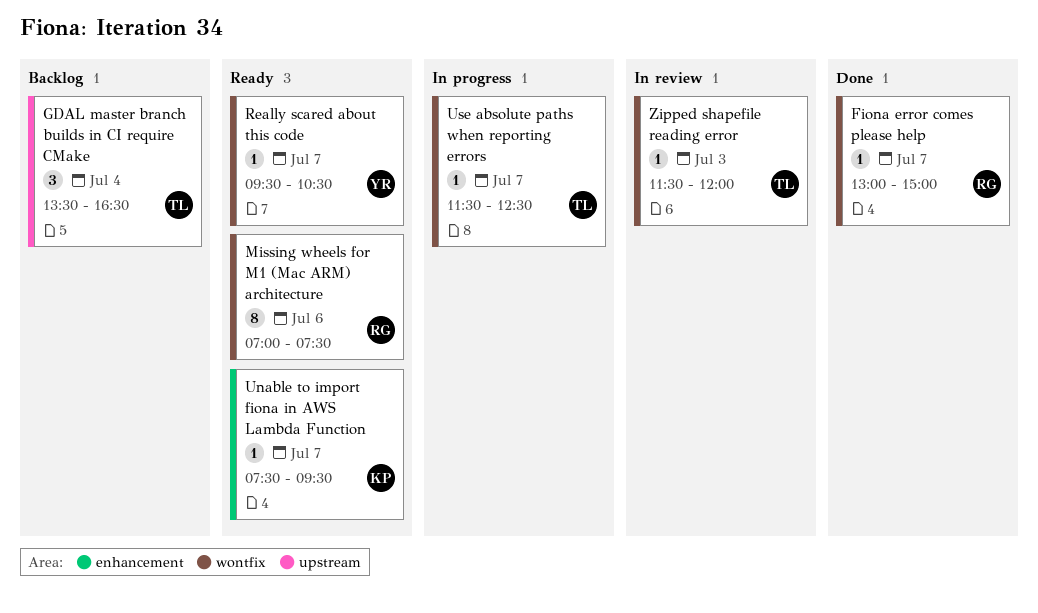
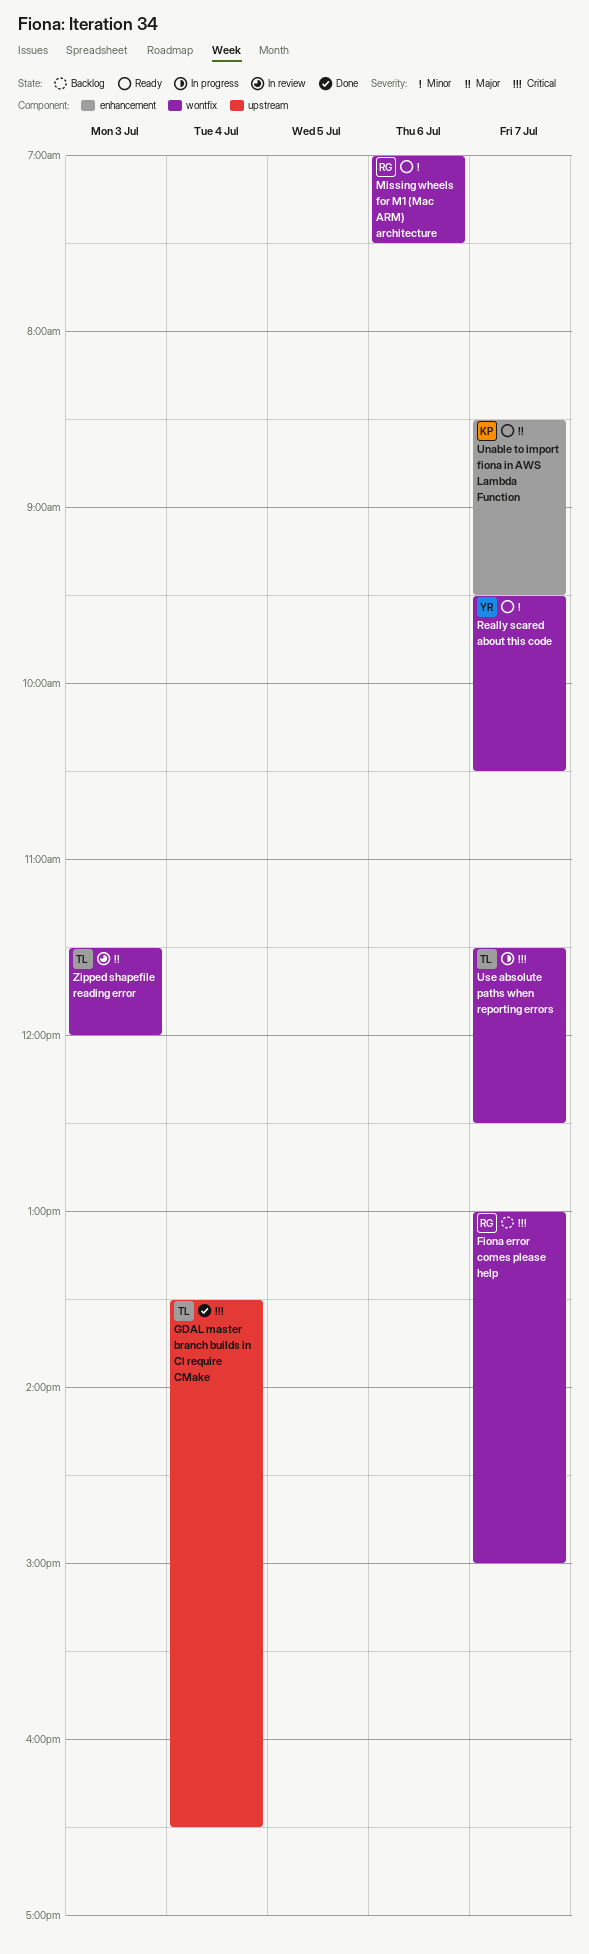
Fiona error comes please help, status: Done -> Backlog
GDAL master branch builds in CI require CMake, status: Backlog -> Done
Unable to import fiona in AWS Lambda Function, begins: 07:30 -> 08:30

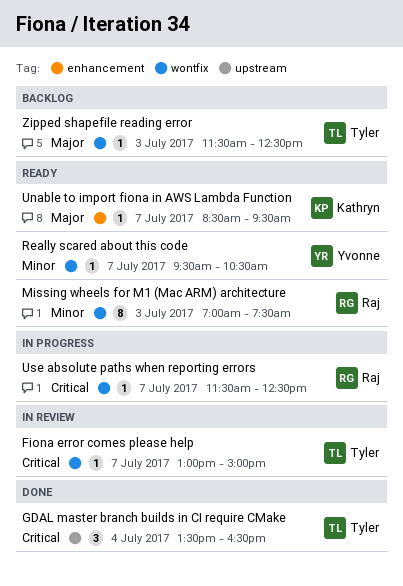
Fiona error comes please help, status: Backlog -> In review
Fiona error comes please help, owner: Raj -> Tyler
Missing wheels for M1 (Mac ARM) architecture, day: Jul 6 -> Jul 3
Use absolute paths when reporting errors, owner: Tyler -> Raj
Zipped shapefile reading error, status: In review -> Backlog
Zipped shapefile reading error, ends: 12:00 -> 12:30

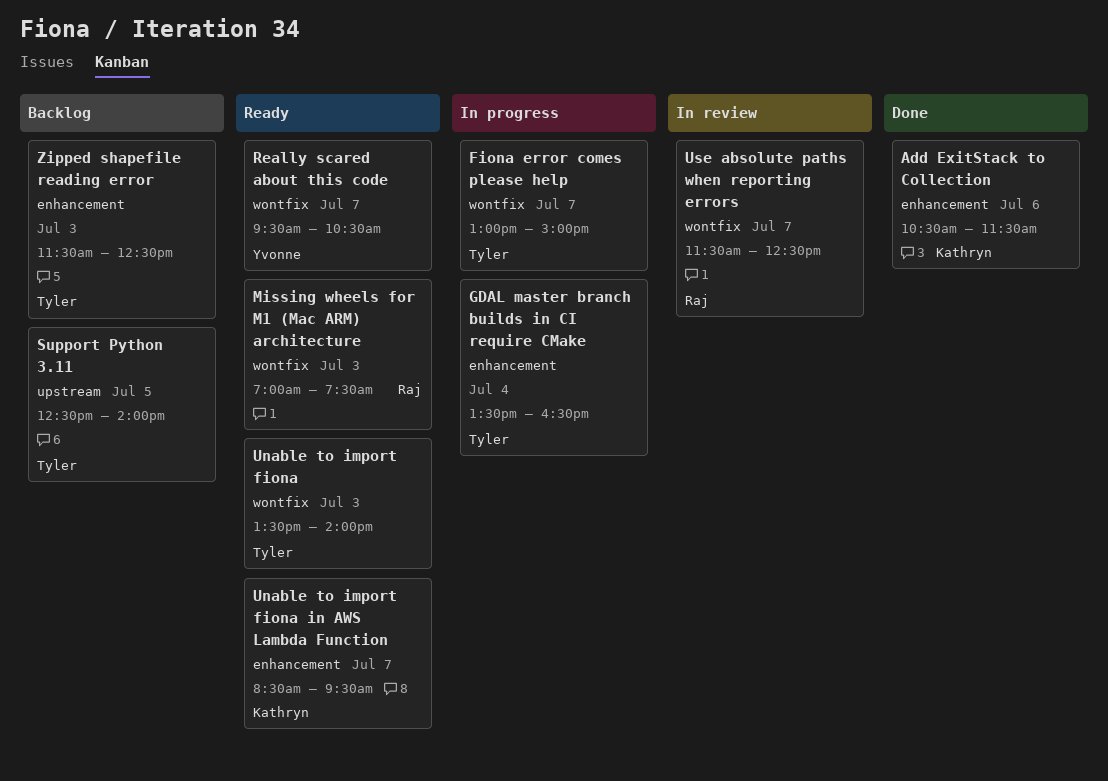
Add ExitStack to Collection: none -> present
Fiona error comes please help, status: In review -> In progress
GDAL master branch builds in CI require CMake, status: Done -> In progress
GDAL master branch builds in CI require CMake, label: upstream -> enhancement
Support Python 3.11: none -> present
Unable to import fiona: none -> present
Use absolute paths when reporting errors, status: In progress -> In review
Zipped shapefile reading error, label: wontfix -> enhancement

